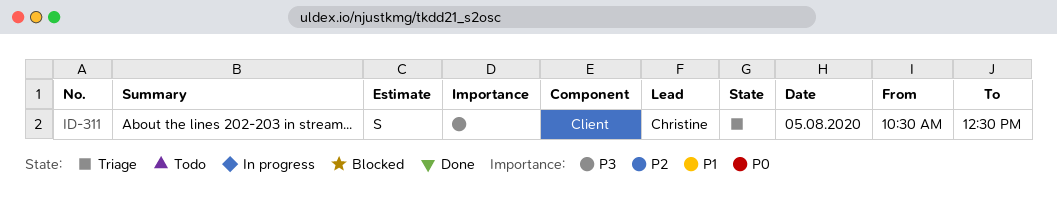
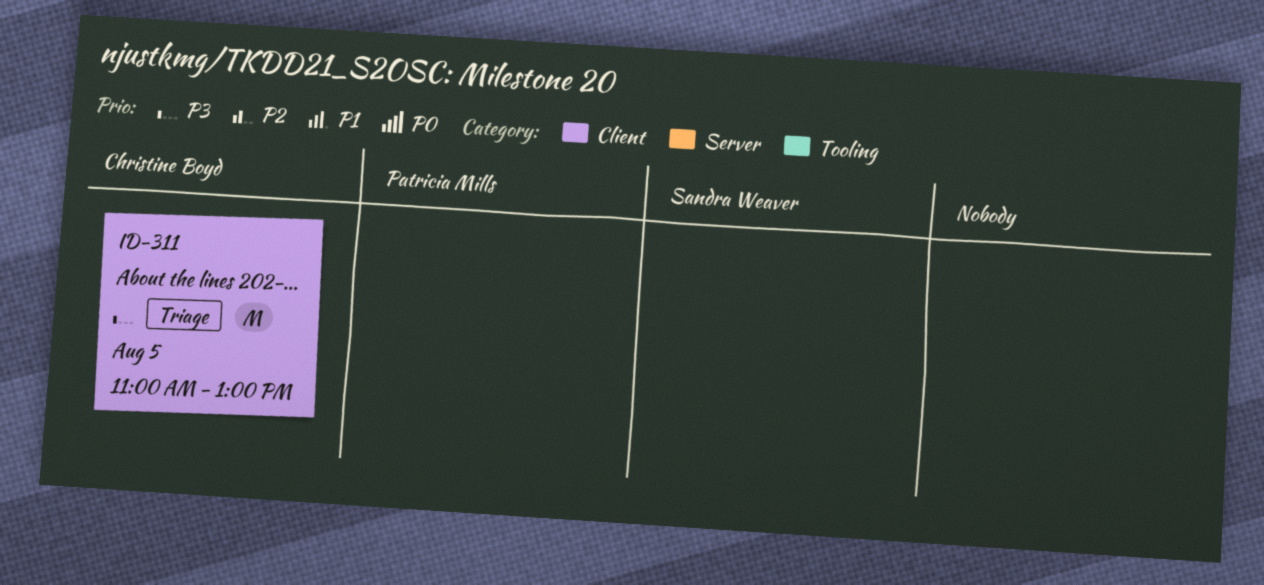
ID-311, estimate: S -> M
ID-311, begins: 10:30 -> 11:00
ID-311, ends: 12:30 -> 13:00

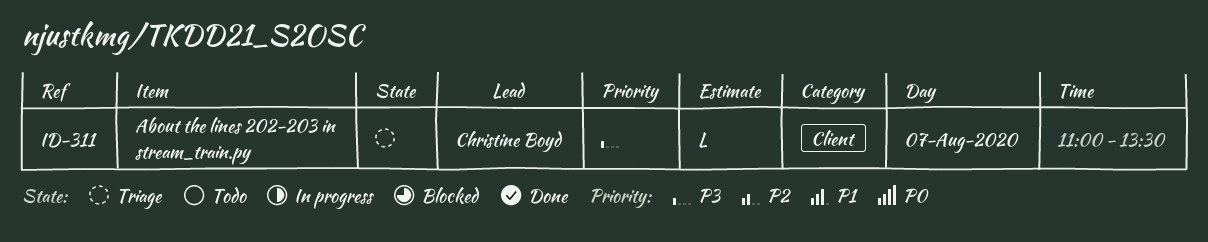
ID-311, estimate: M -> L
ID-311, day: Aug 5 -> Aug 7
ID-311, ends: 13:00 -> 13:30

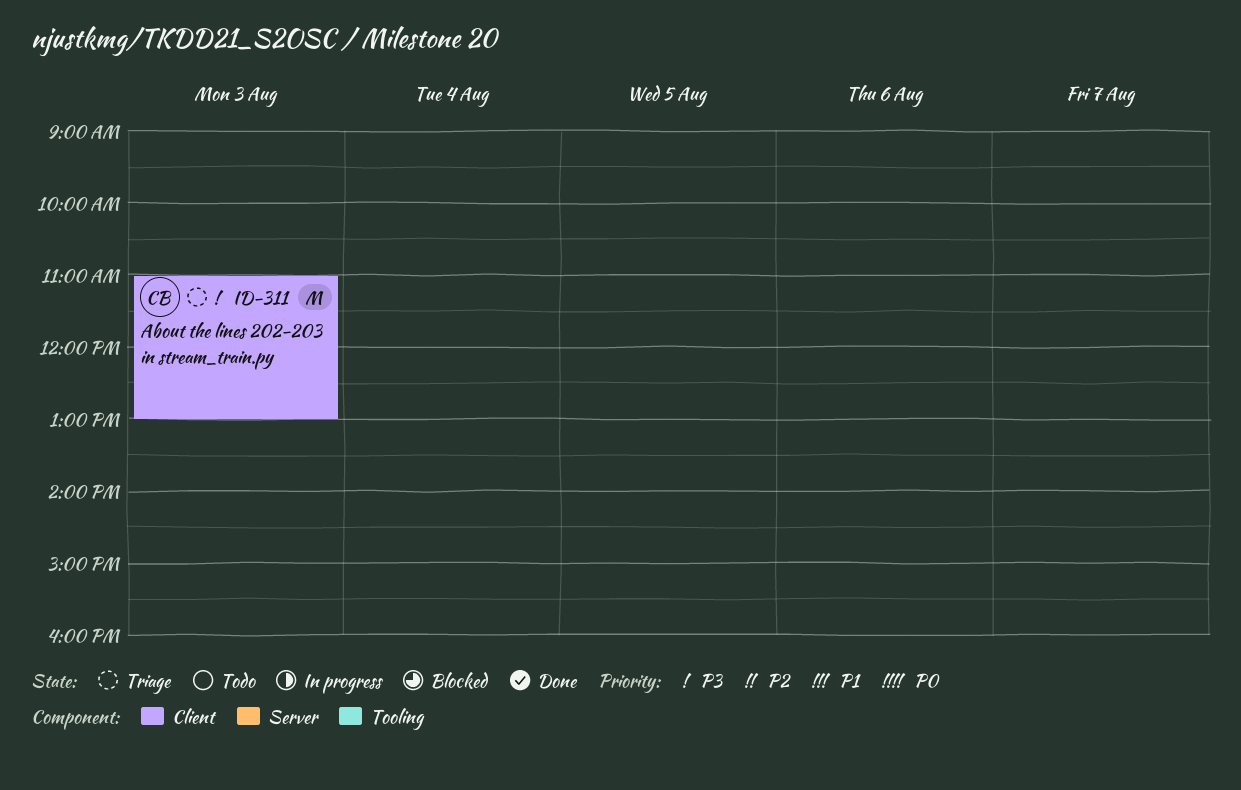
ID-311, estimate: L -> M
ID-311, day: Aug 7 -> Aug 3
ID-311, ends: 13:30 -> 13:00

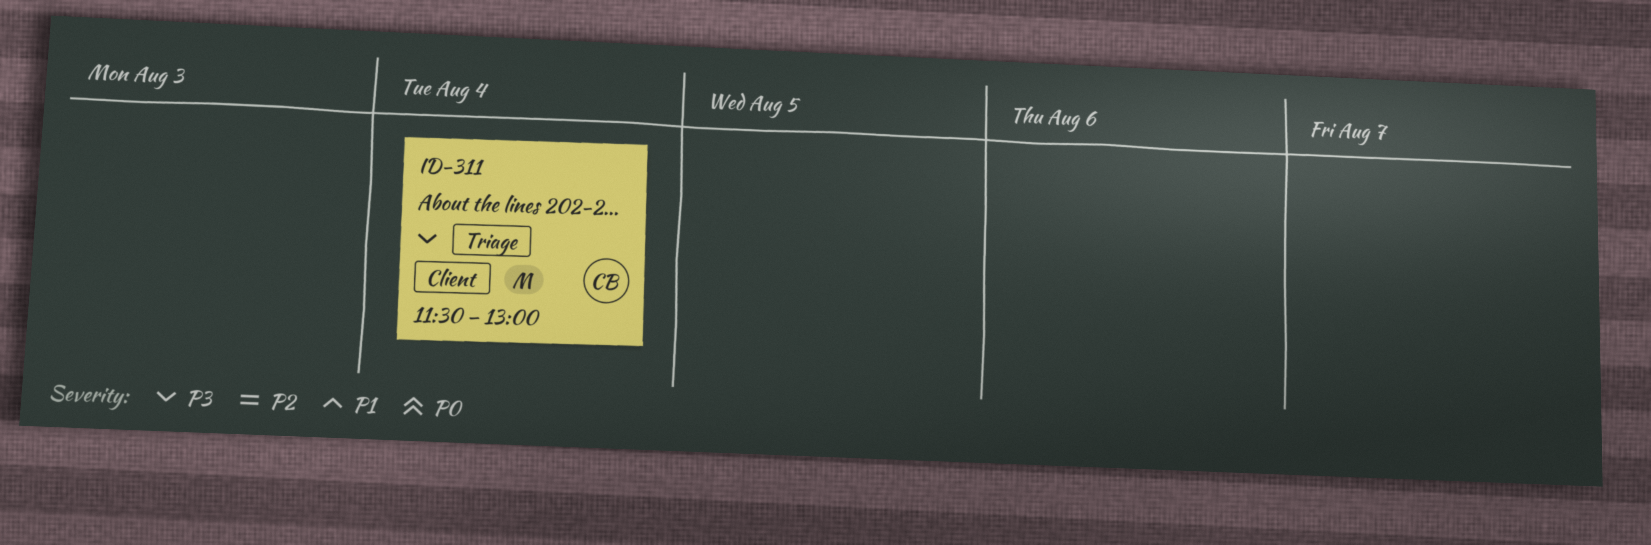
ID-311, day: Aug 3 -> Aug 4
ID-311, begins: 11:00 -> 11:30

